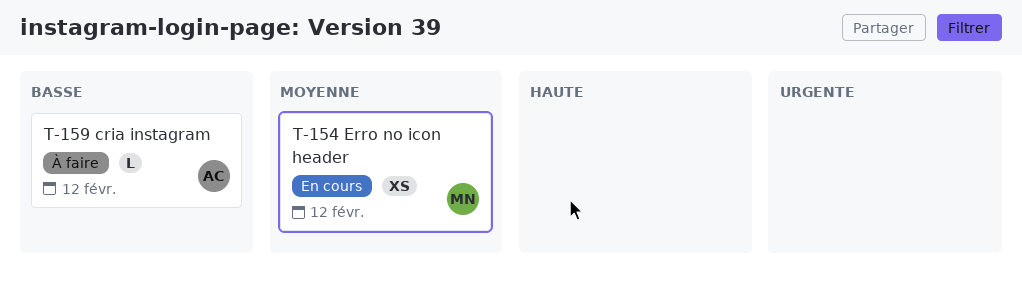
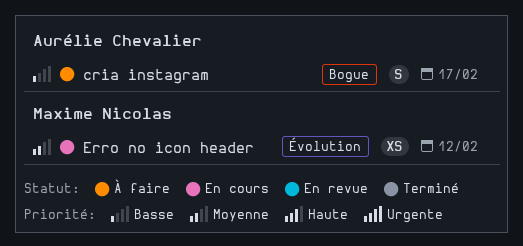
cria instagram, estimate: L -> S
cria instagram, due: Feb 12 -> Feb 17

